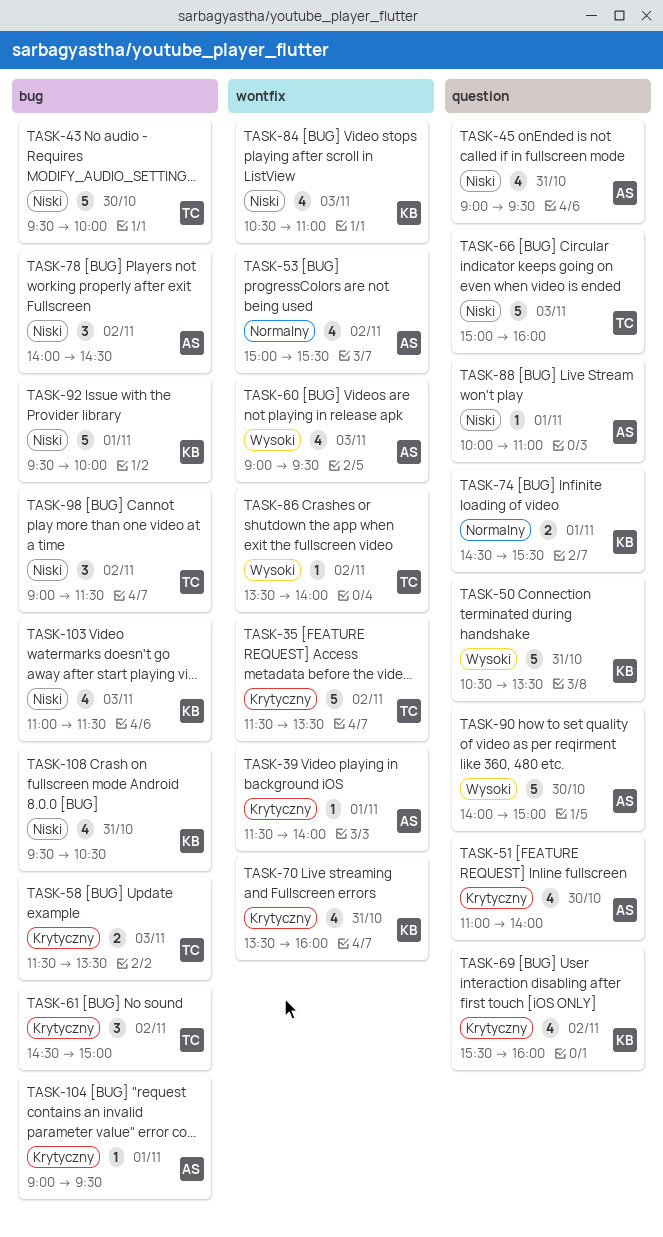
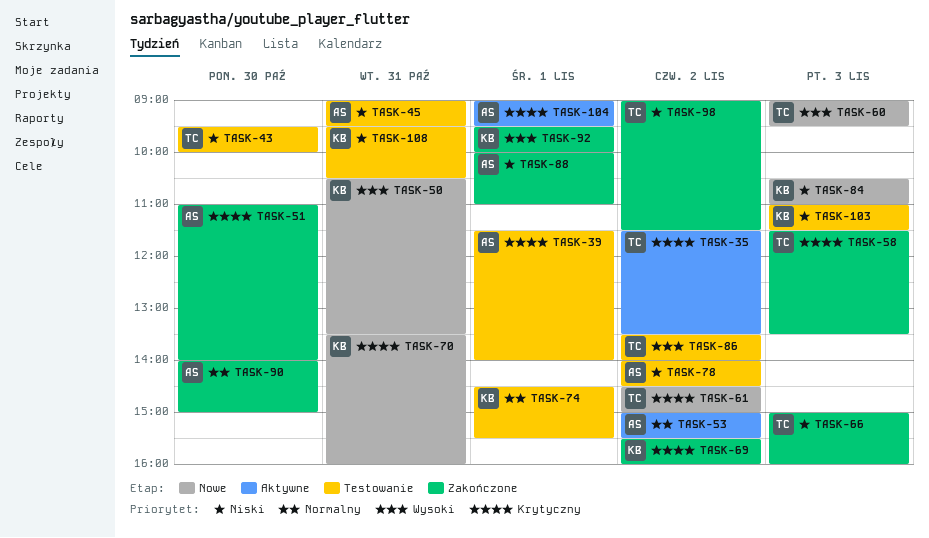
TASK-60, owner: AS -> TC
TASK-90, priority: Wysoki -> Normalny
TASK-92, priority: Niski -> Wysoki

